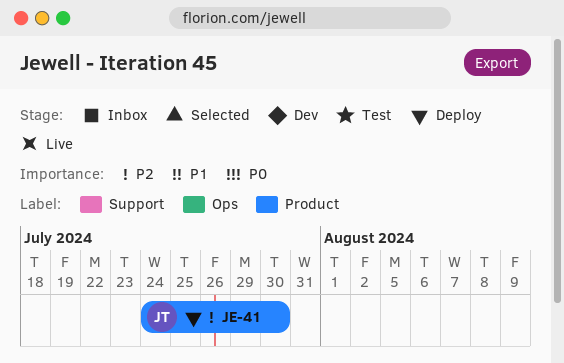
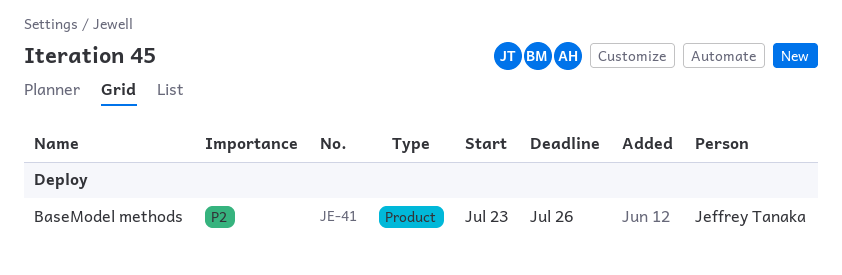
JE-41, start: Jul 24 -> Jul 23
JE-41, due: Jul 30 -> Jul 26

